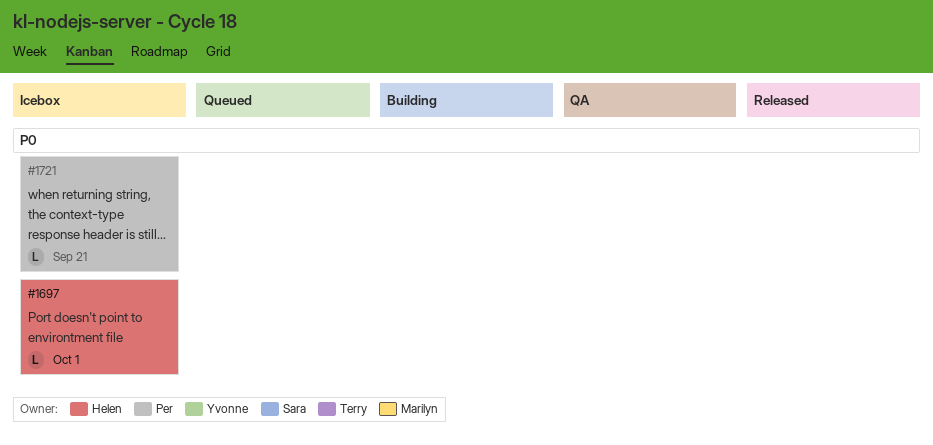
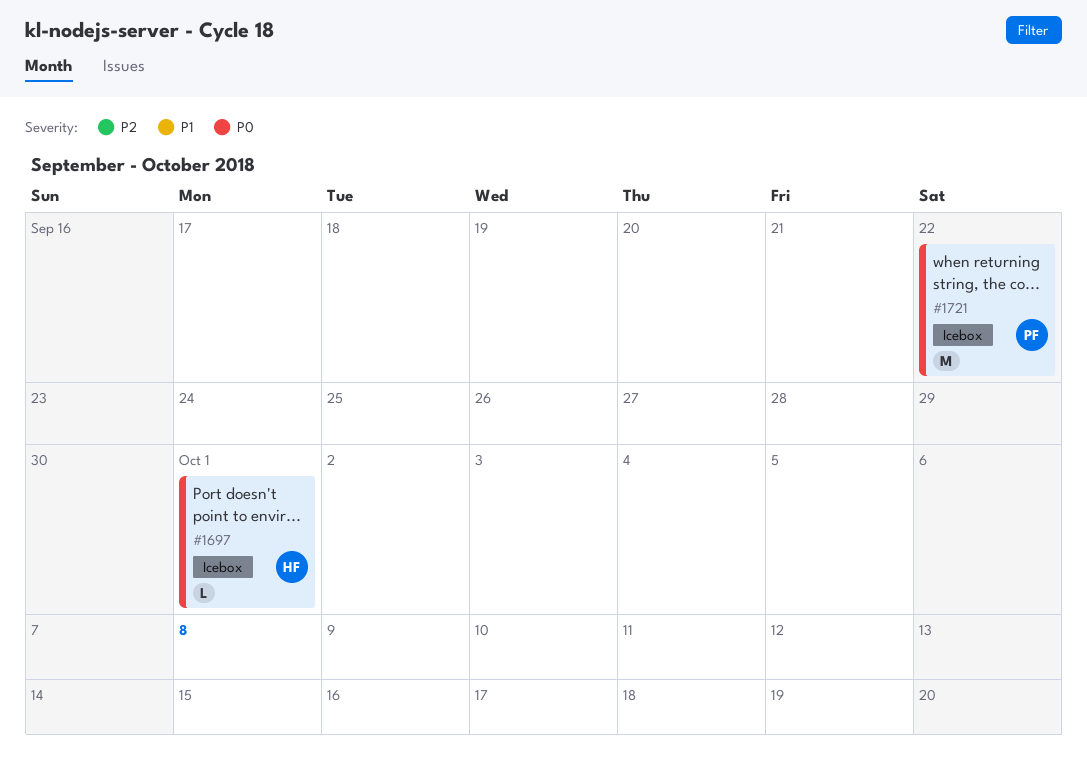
#1721, estimate: L -> M
#1721, due: Sep 21 -> Sep 22

